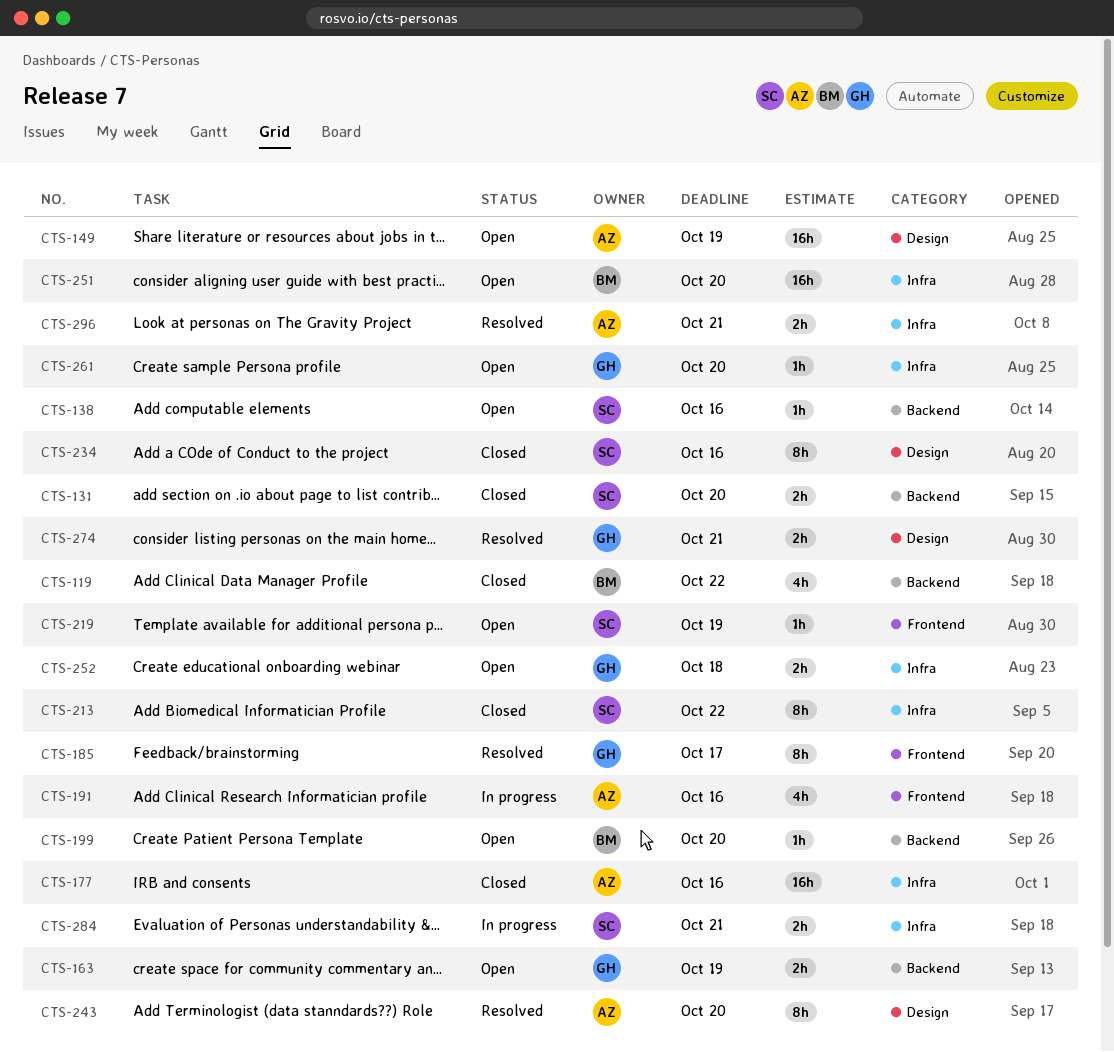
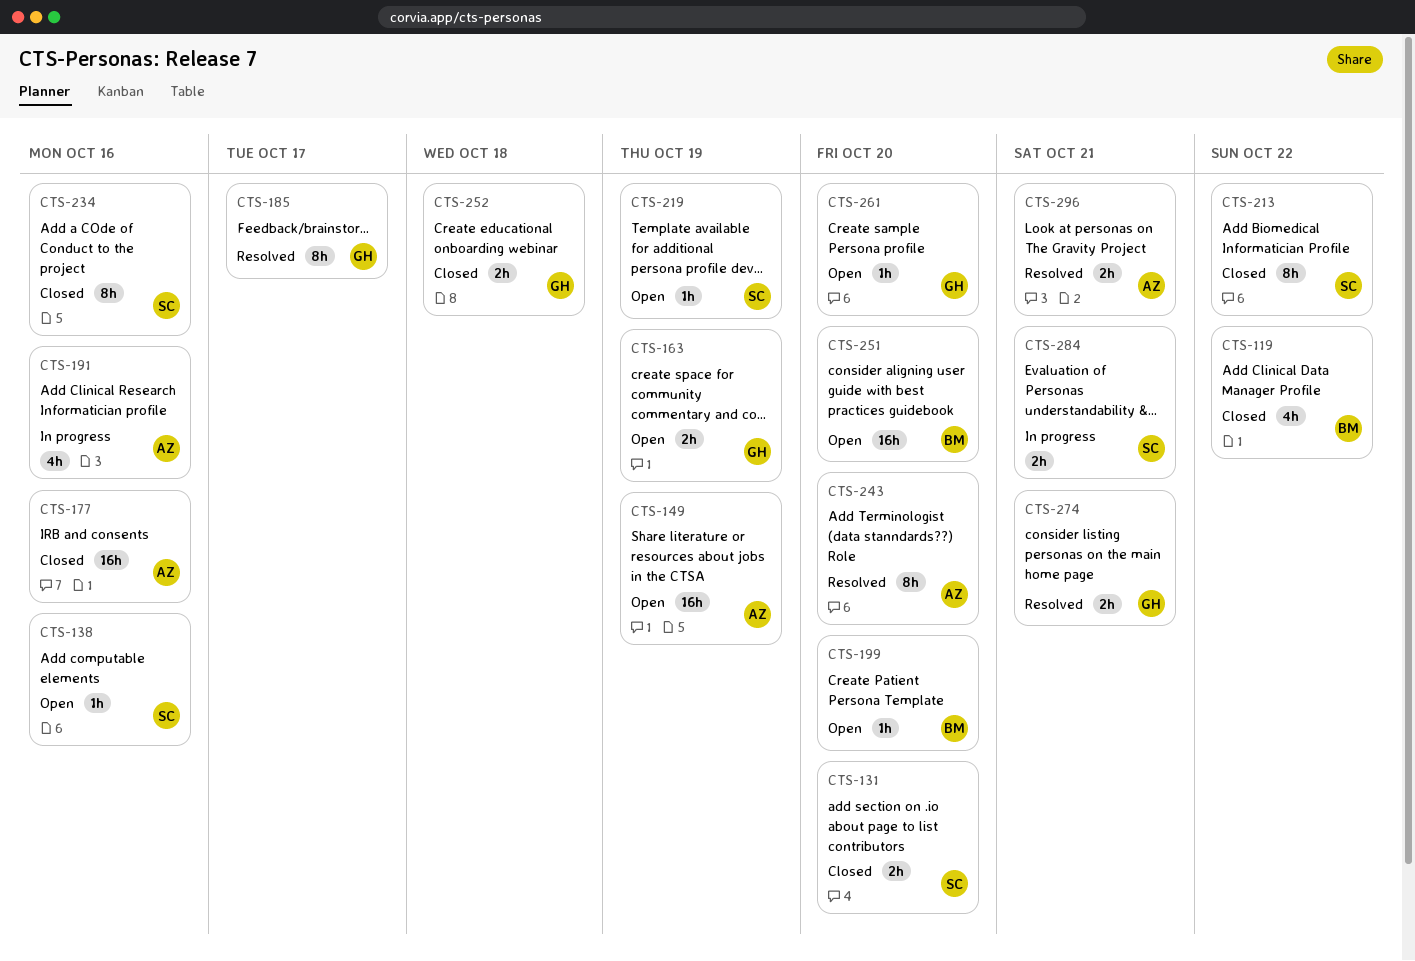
CTS-252, status: Open -> Closed

